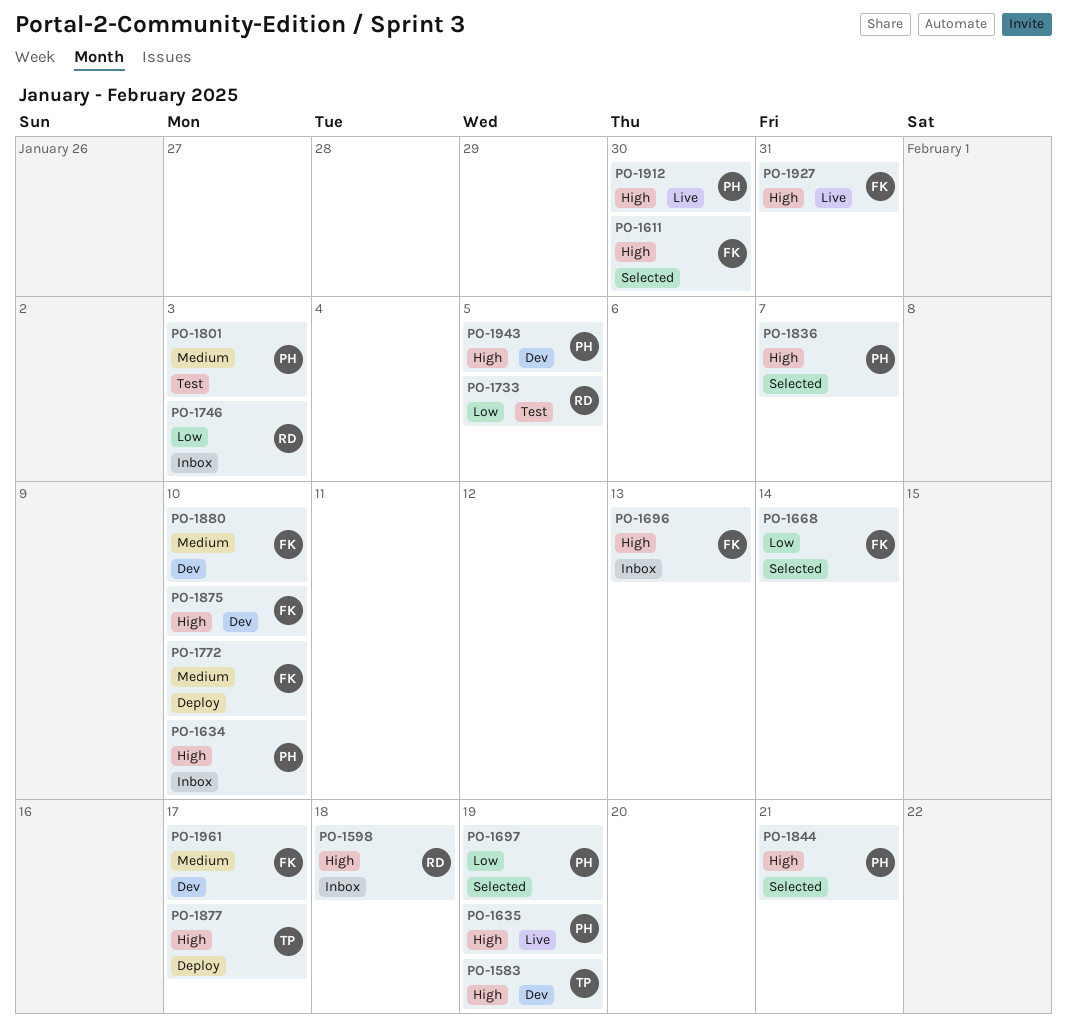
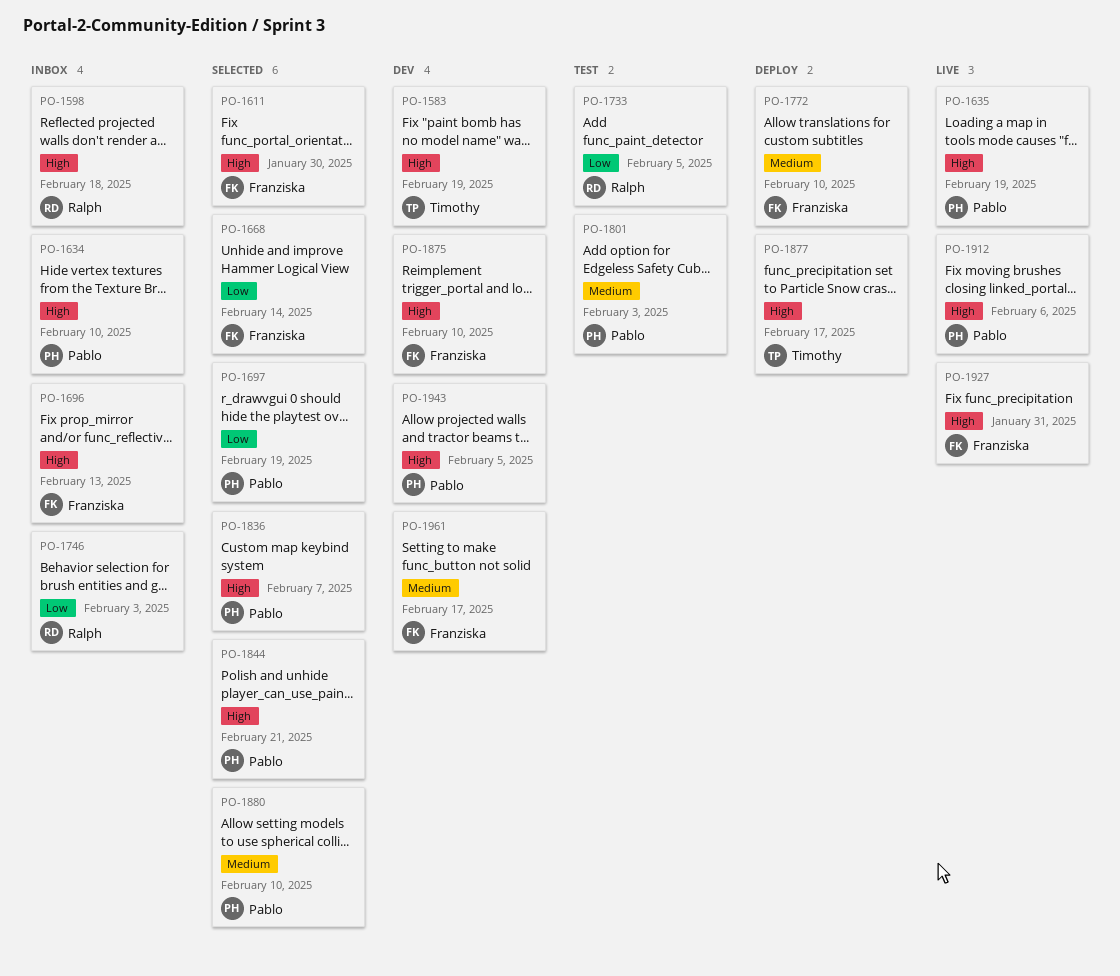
PO-1880, status: Dev -> Selected
PO-1880, owner: Franziska -> Pablo
PO-1912, due: Jan 30 -> Feb 6

